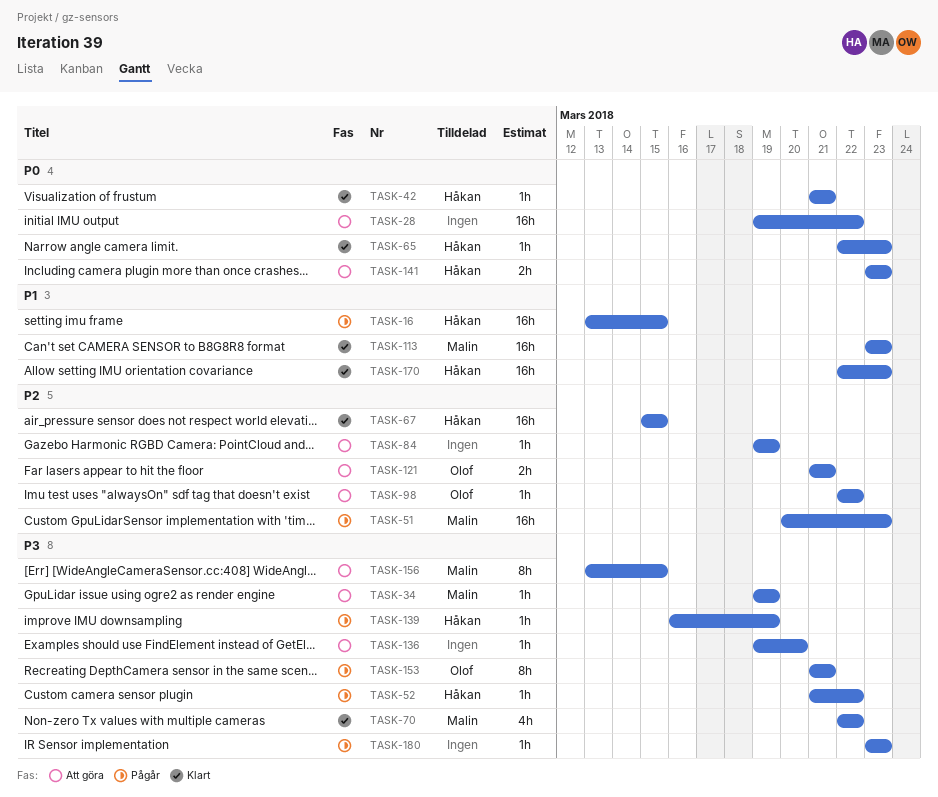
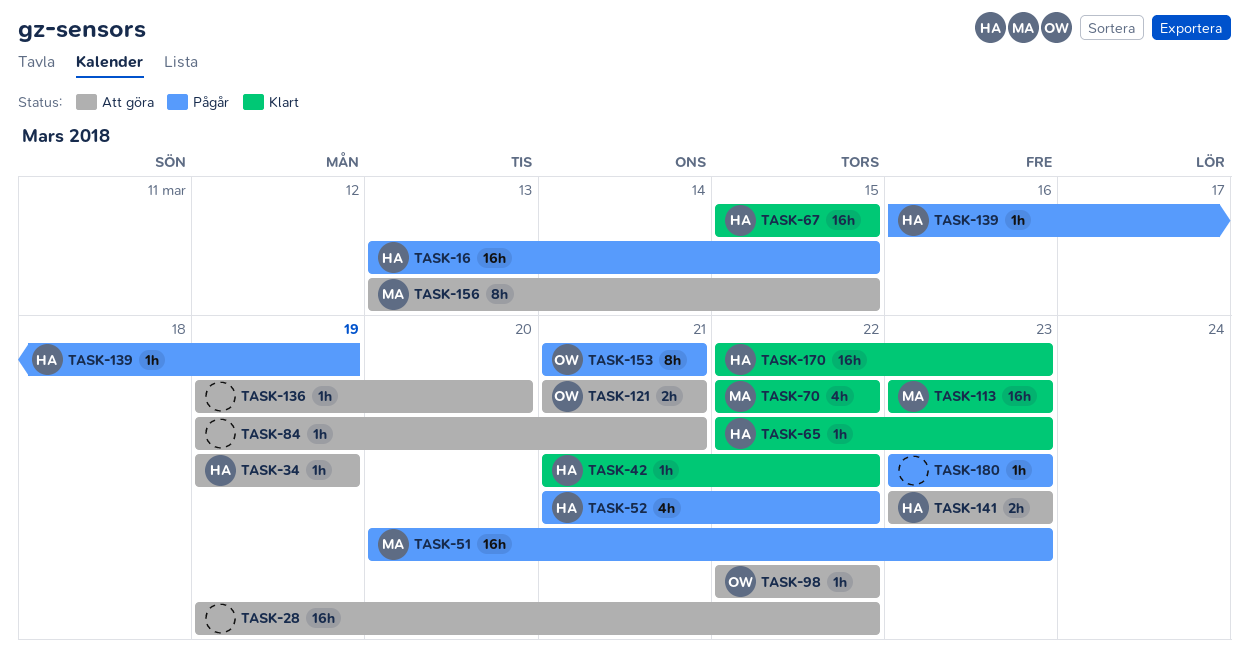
TASK-34, owner: Malin -> Håkan
TASK-42, due: Mar 21 -> Mar 22
TASK-52, estimate: 1h -> 4h
TASK-84, due: Mar 19 -> Mar 21

